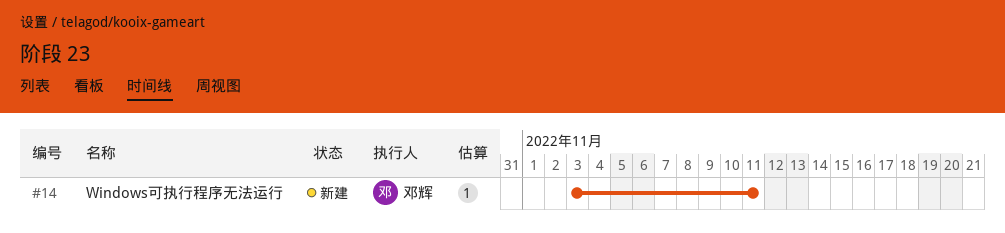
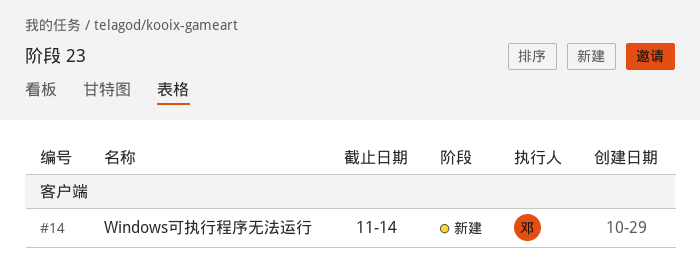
#14, due: Nov 11 -> Nov 14

